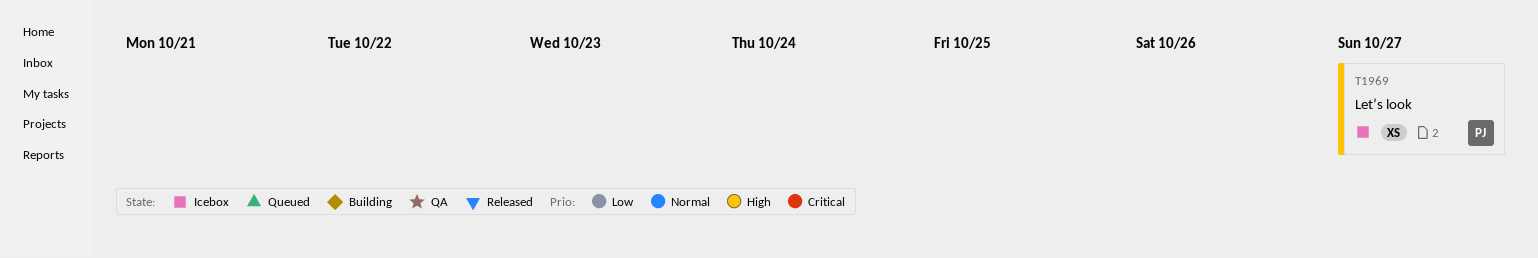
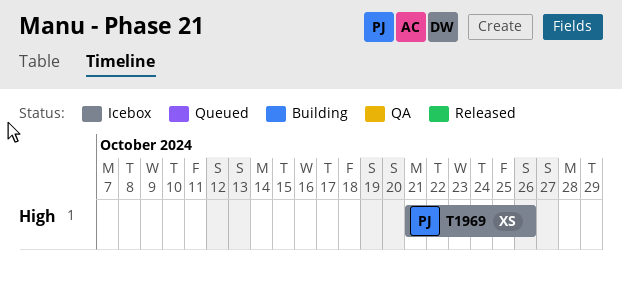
T1969, due: Oct 27 -> Oct 26

